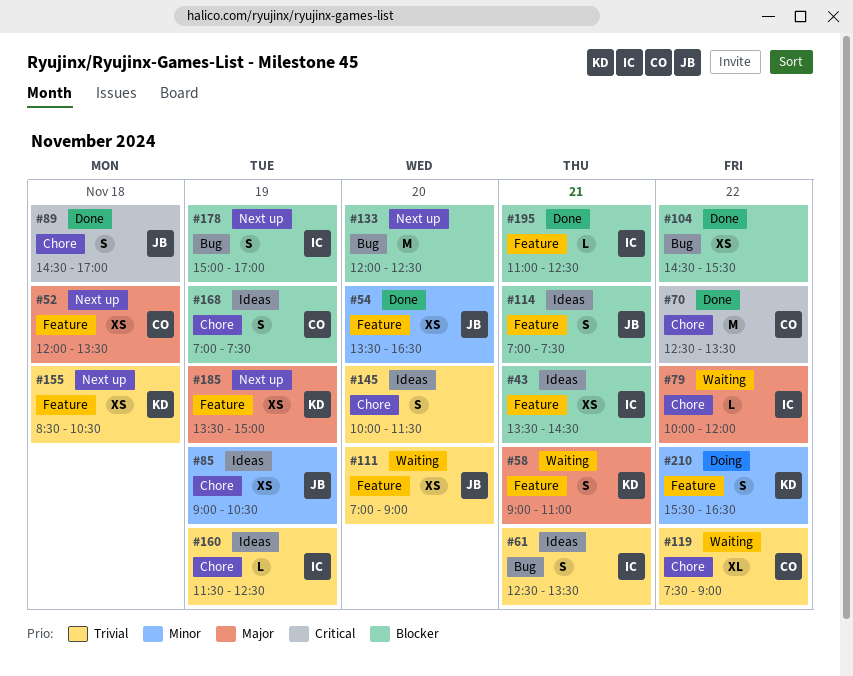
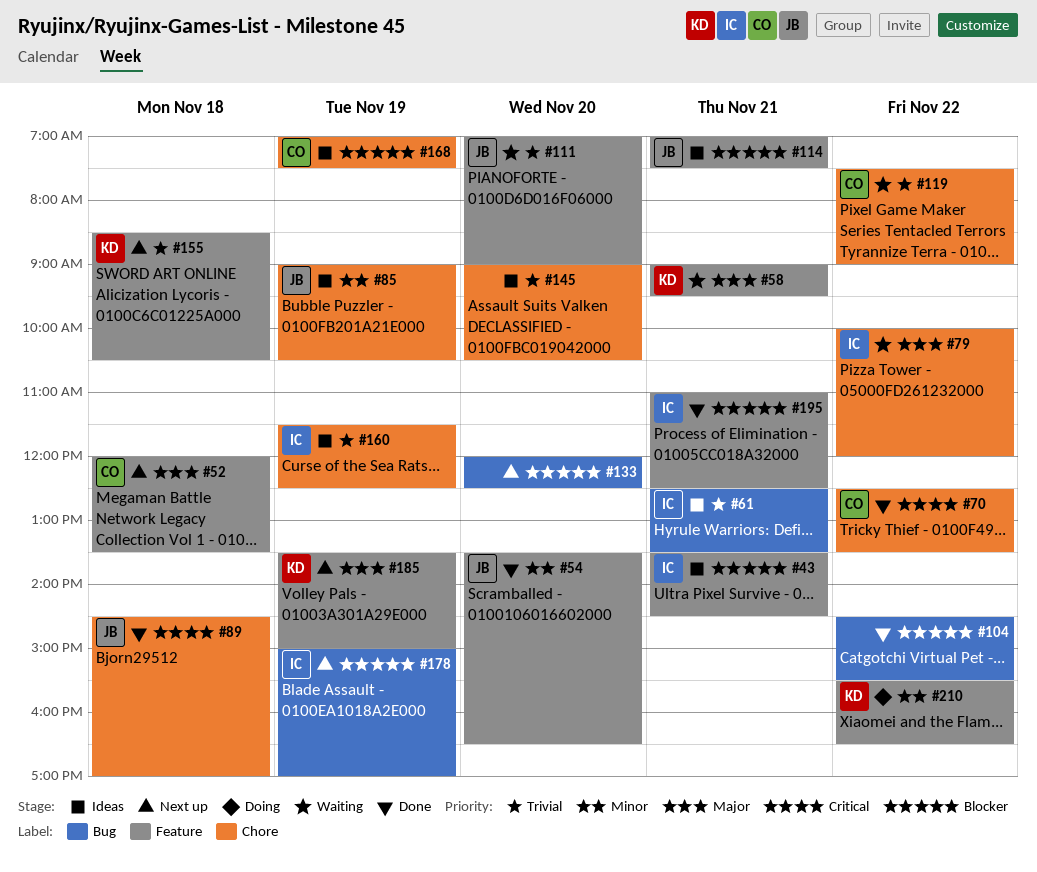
#58, ends: 11:00 -> 09:30
#145, begins: 10:00 -> 09:00
#145, ends: 11:30 -> 10:30

